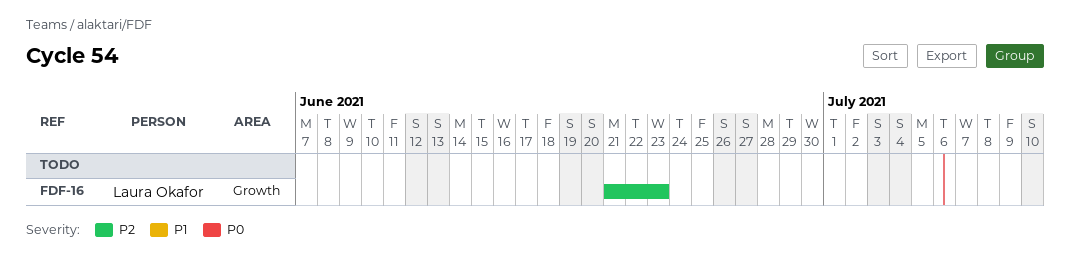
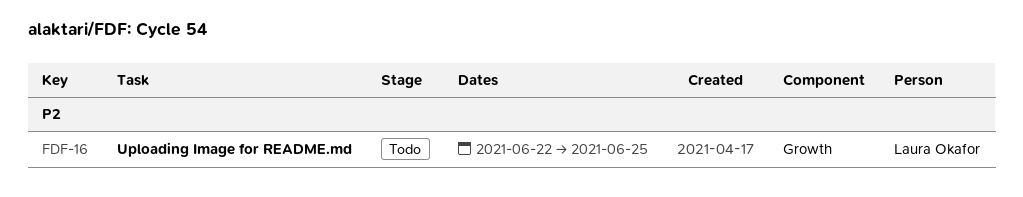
FDF-16, start: Jun 21 -> Jun 22
FDF-16, due: Jun 23 -> Jun 25

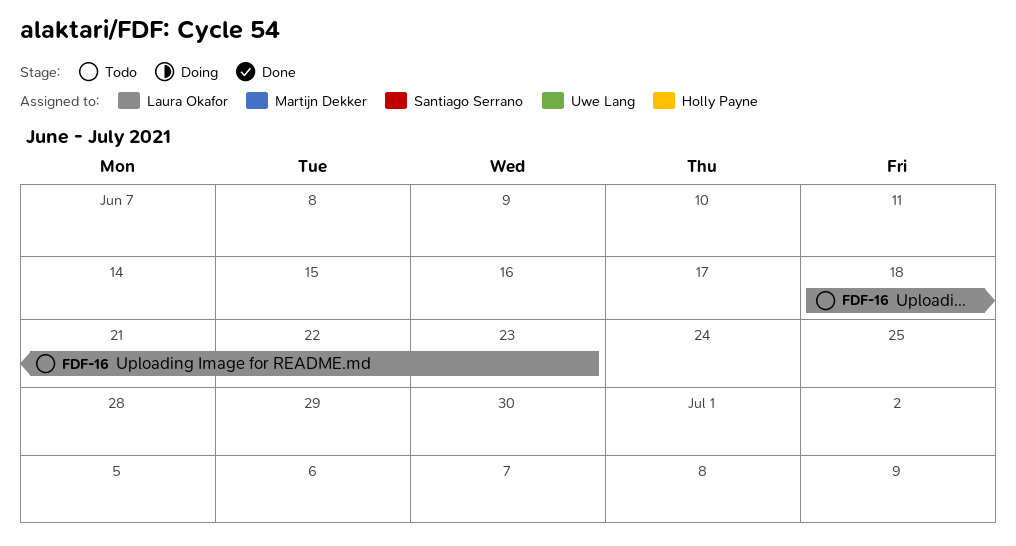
FDF-16, start: Jun 22 -> Jun 18
FDF-16, due: Jun 25 -> Jun 23

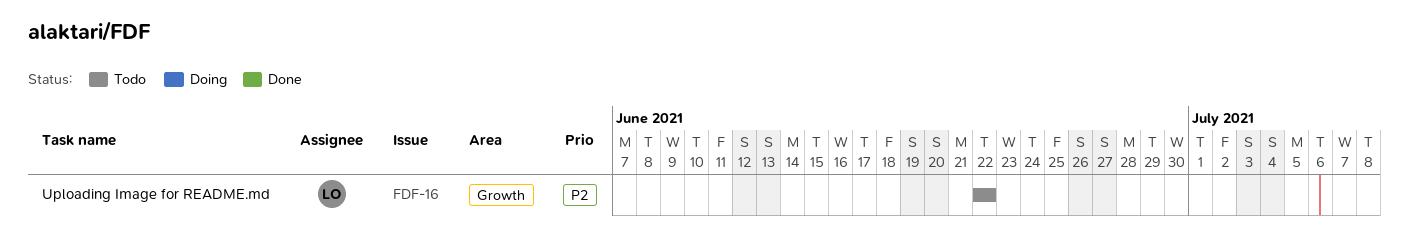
FDF-16, start: Jun 18 -> Jun 22
FDF-16, due: Jun 23 -> Jun 22

